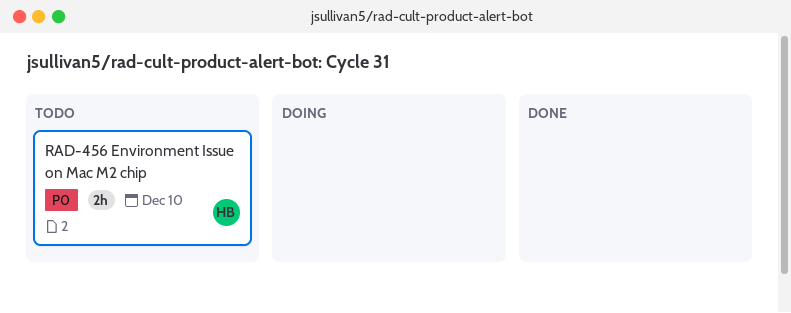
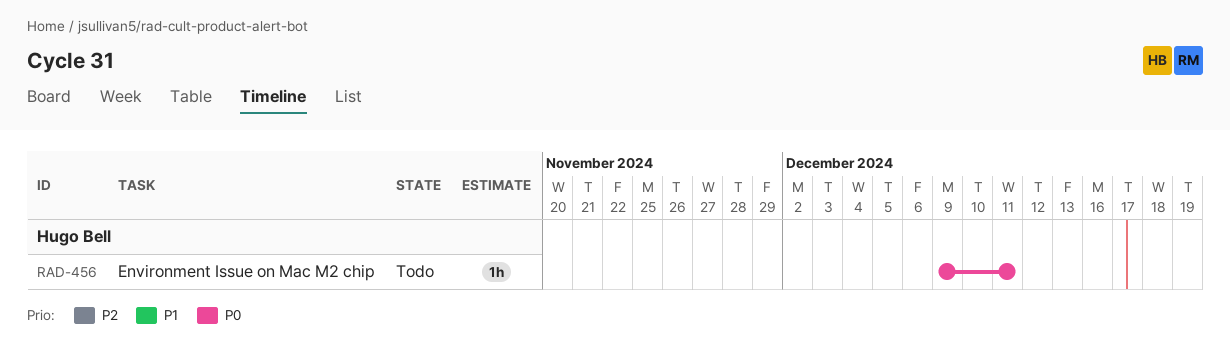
RAD-456, estimate: 2h -> 1h
RAD-456, due: Dec 10 -> Dec 11

